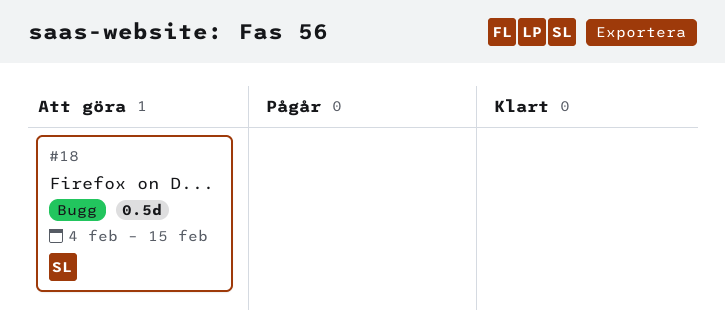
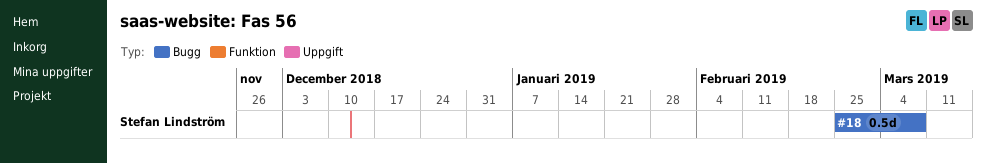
#18, start: Feb 4 -> Feb 25
#18, due: Feb 15 -> Mar 8

